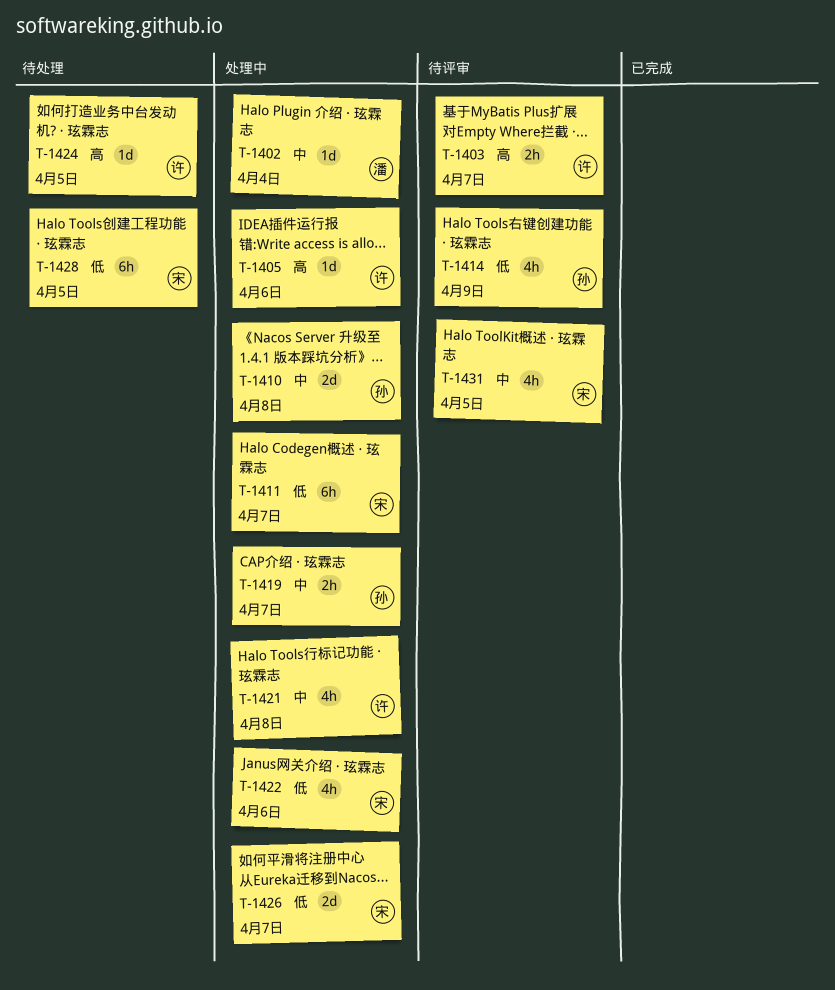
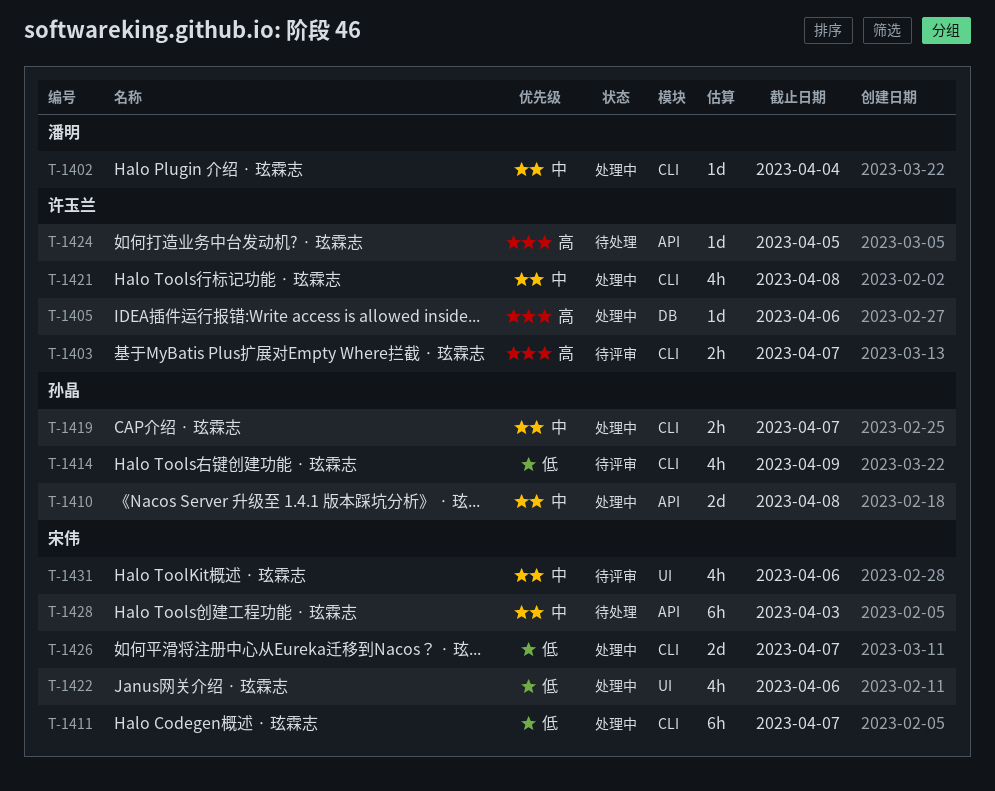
T-1428, priority: 低 -> 中
T-1428, due: Apr 5 -> Apr 3
T-1431, due: Apr 5 -> Apr 6

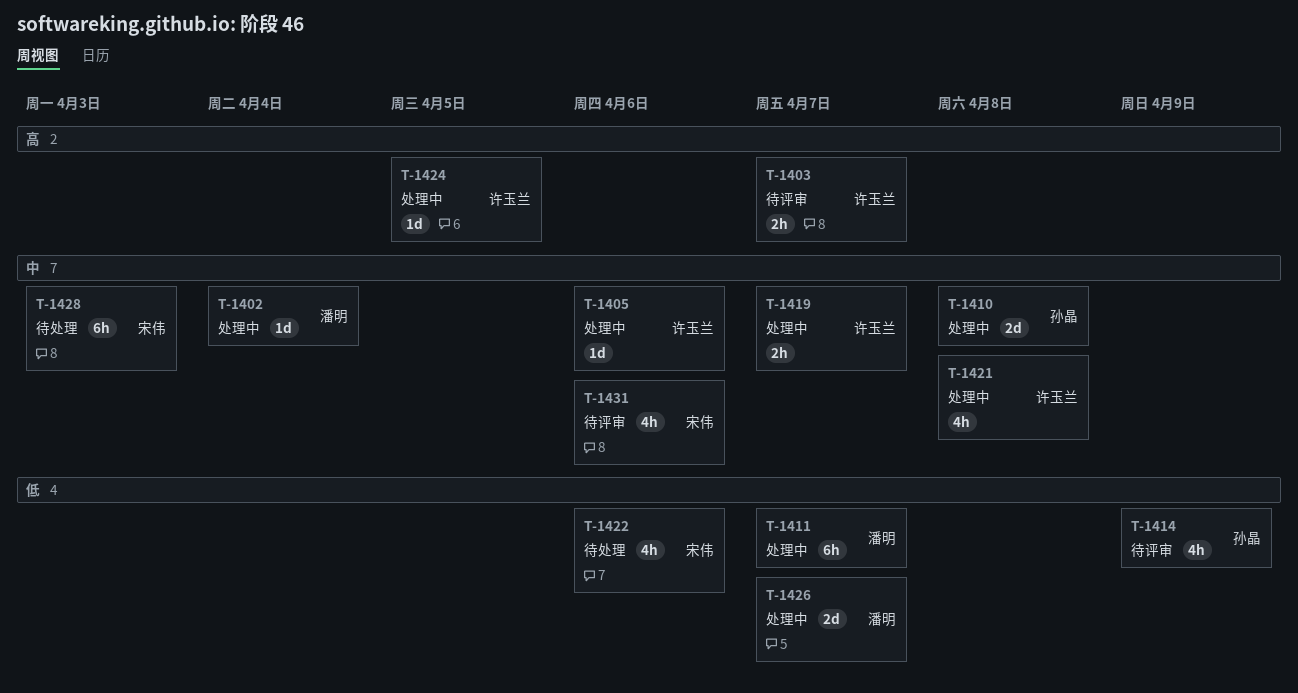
T-1405, priority: 高 -> 中
T-1411, owner: 宋伟 -> 潘明
T-1419, owner: 孙晶 -> 许玉兰
T-1422, status: 处理中 -> 待处理
T-1424, status: 待处理 -> 处理中
T-1426, owner: 宋伟 -> 潘明

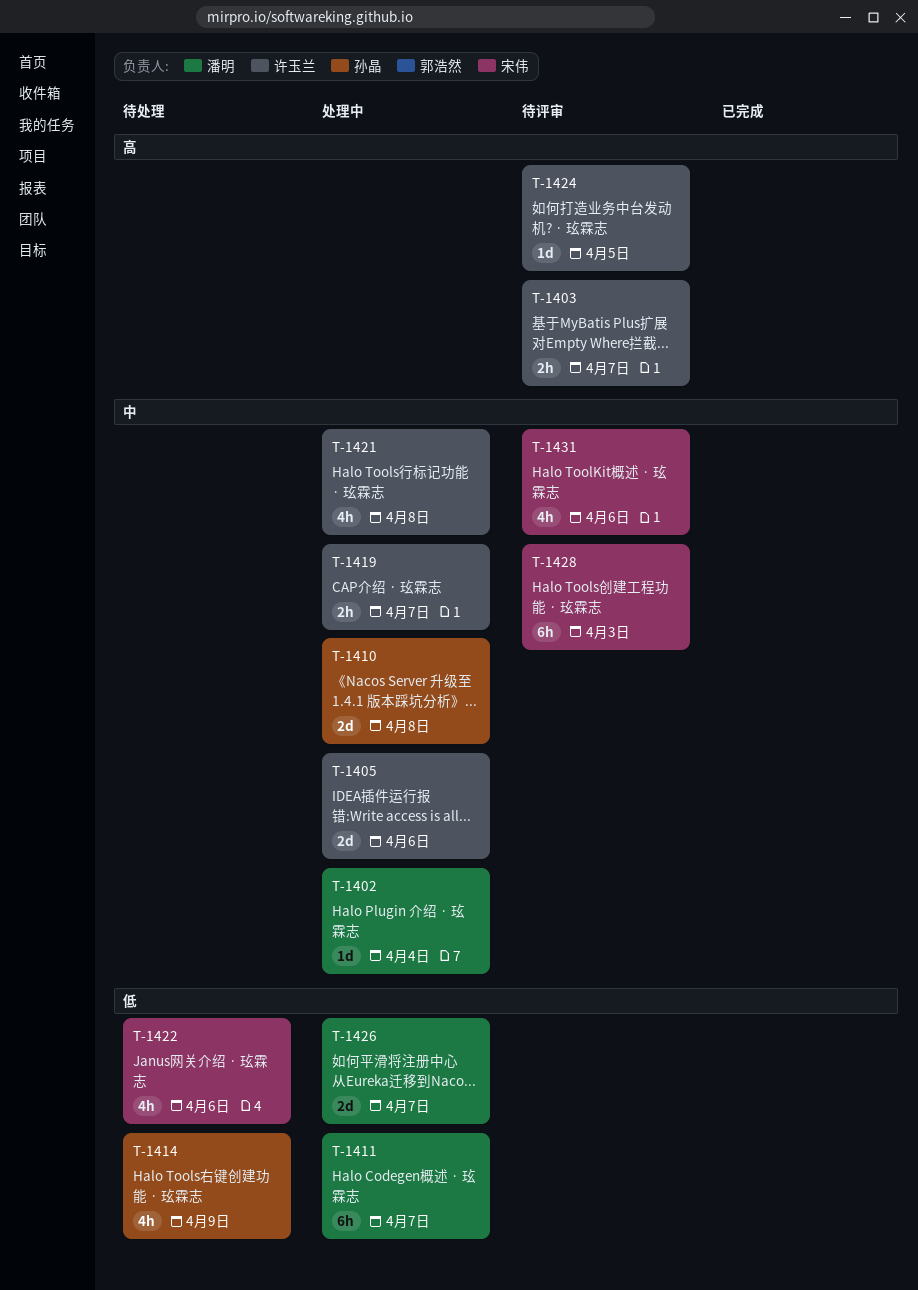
T-1405, estimate: 1d -> 2d
T-1414, status: 待评审 -> 待处理
T-1424, status: 处理中 -> 待评审
T-1428, status: 待处理 -> 待评审

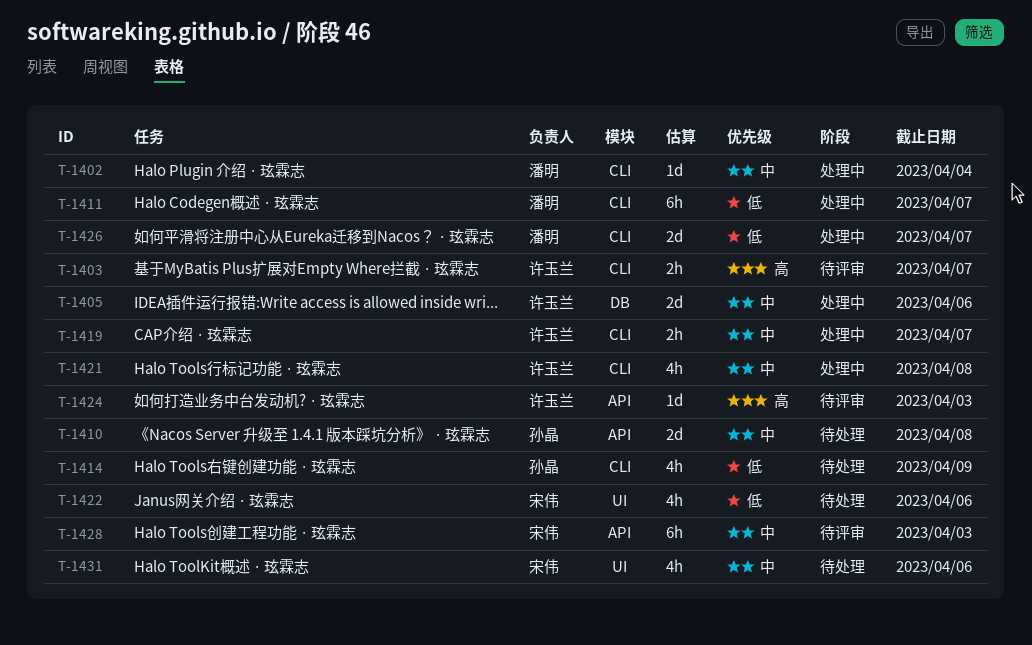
T-1410, status: 处理中 -> 待处理
T-1424, due: Apr 5 -> Apr 3
T-1431, status: 待评审 -> 待处理

